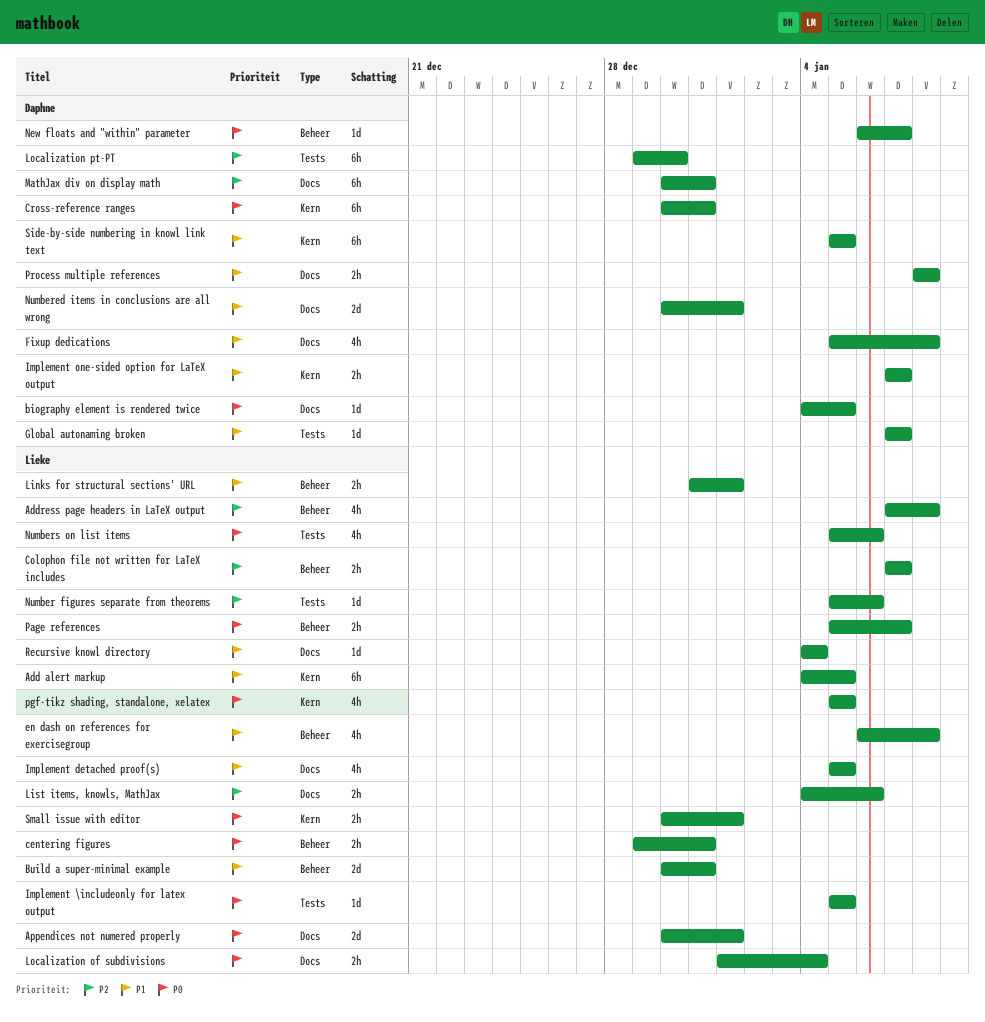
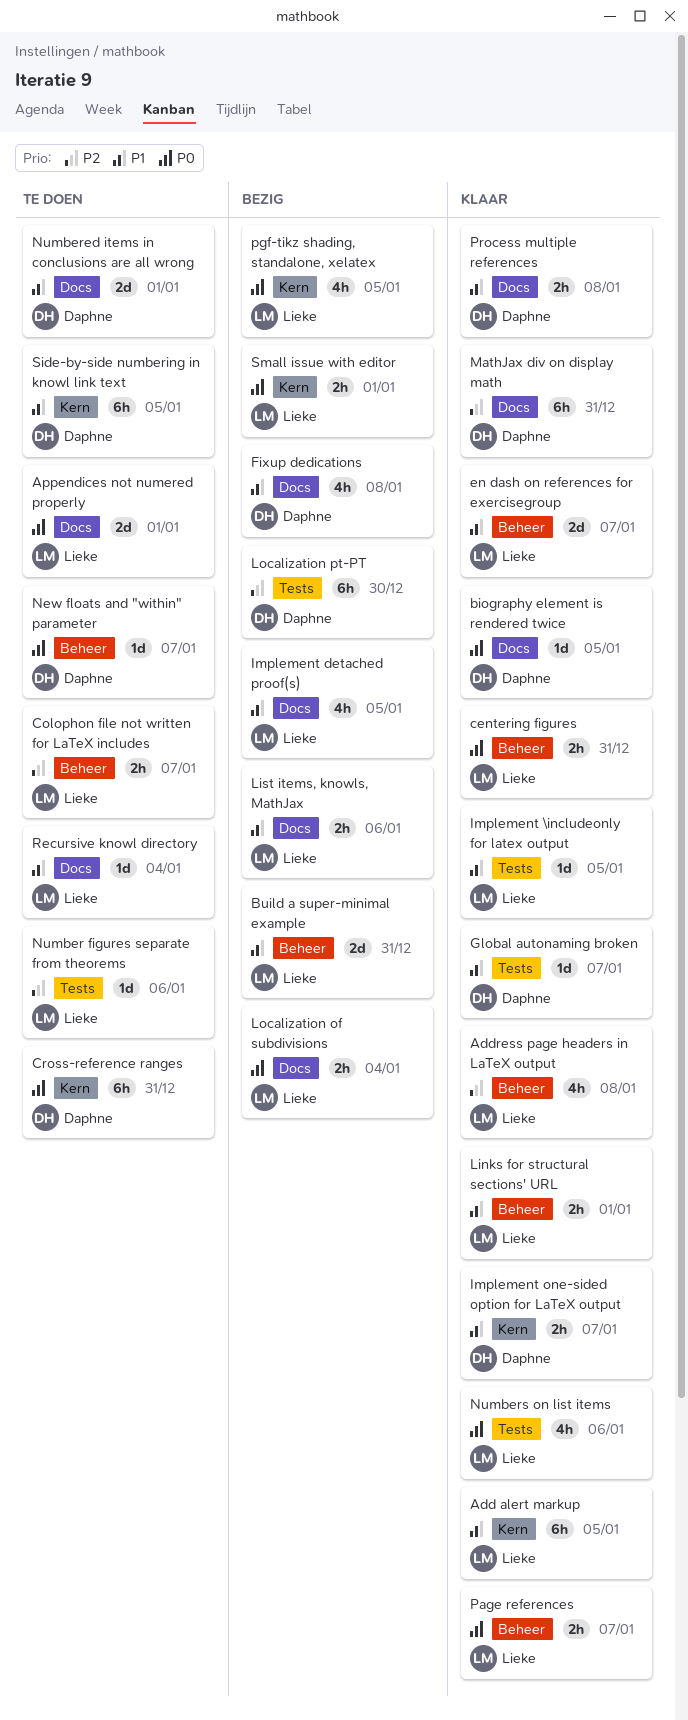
en dash on references for exercisegroup, estimate: 4h -> 2d
en dash on references for exercisegroup, due: Jan 8 -> Jan 7
Implement \includeonly for latex output, priority: P0 -> P1
List items, knowls, MathJax, priority: P2 -> P1

